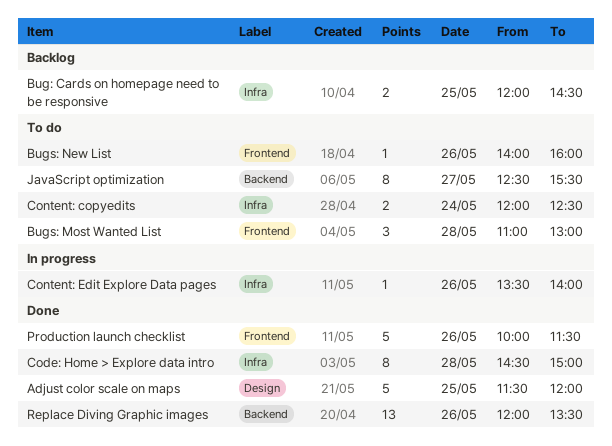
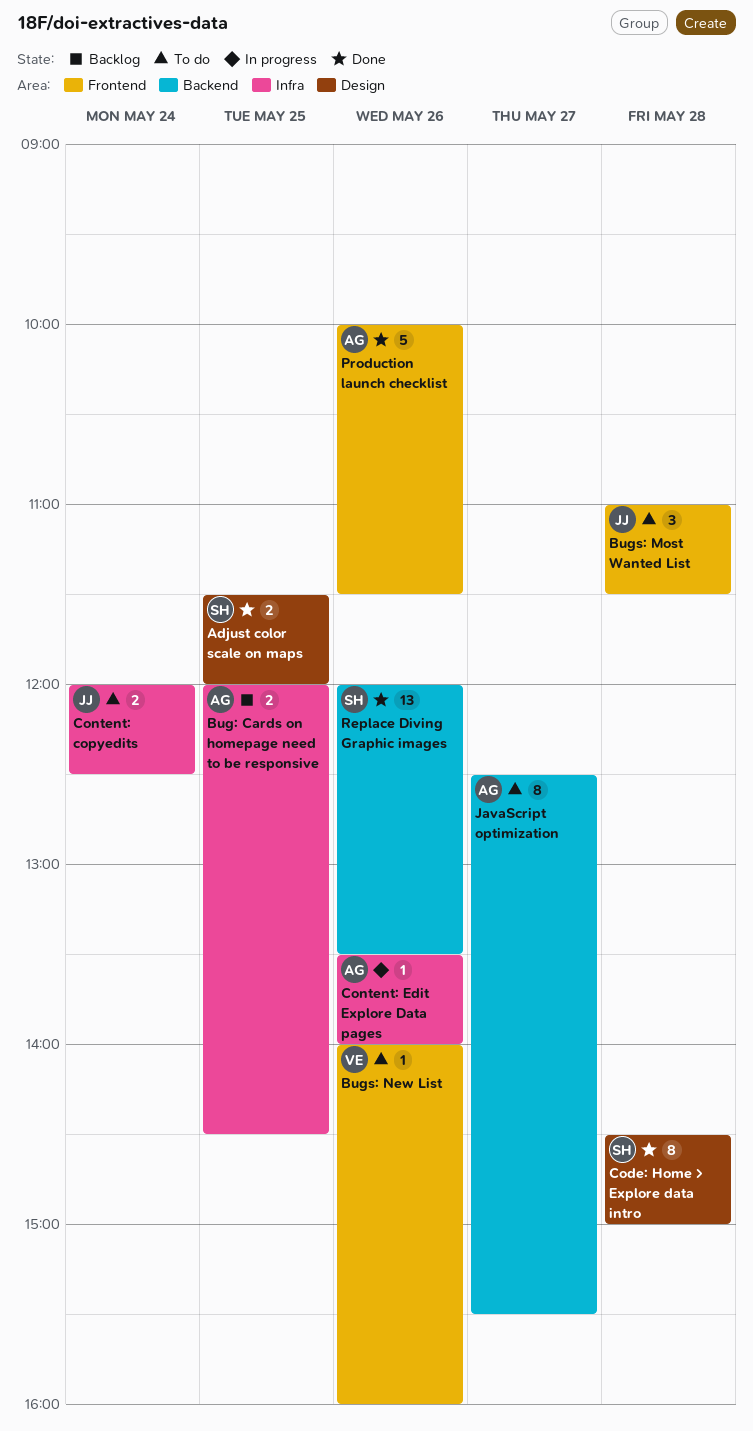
Adjust color scale on maps, estimate: 5 -> 2
Bugs: Most Wanted List, ends: 13:00 -> 11:30
Code: Home > Explore data intro, label: Infra -> Design

